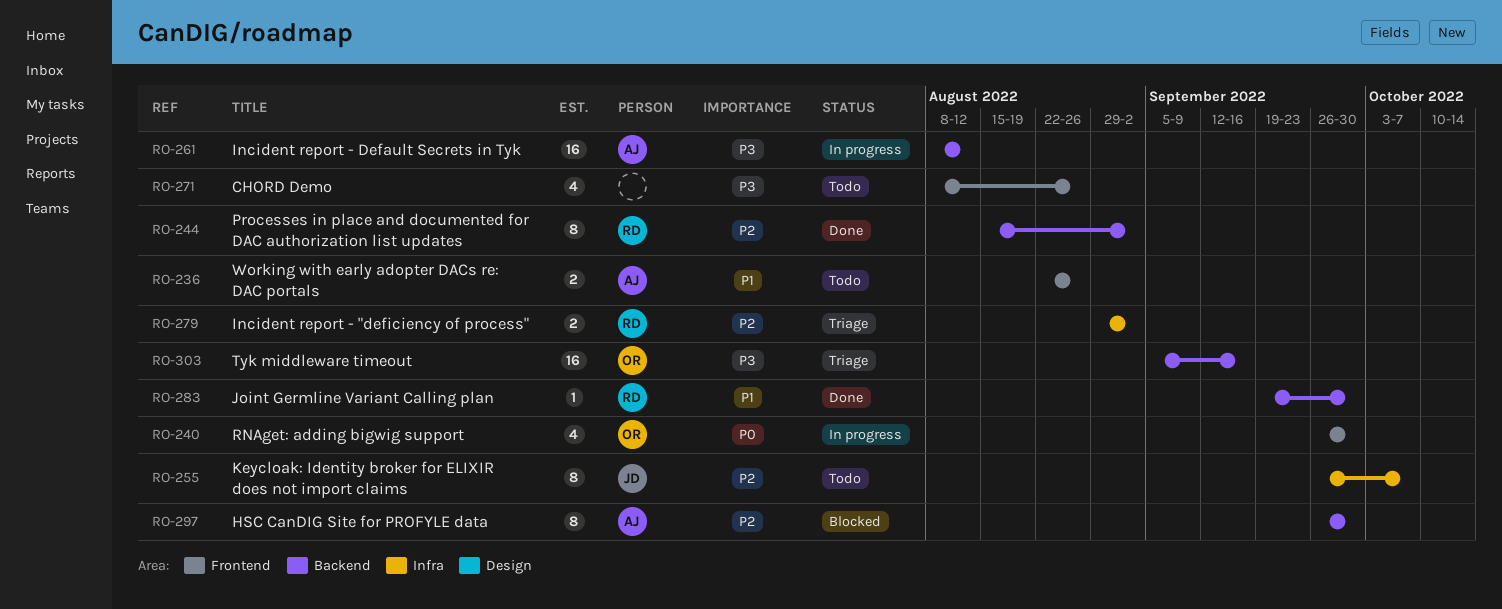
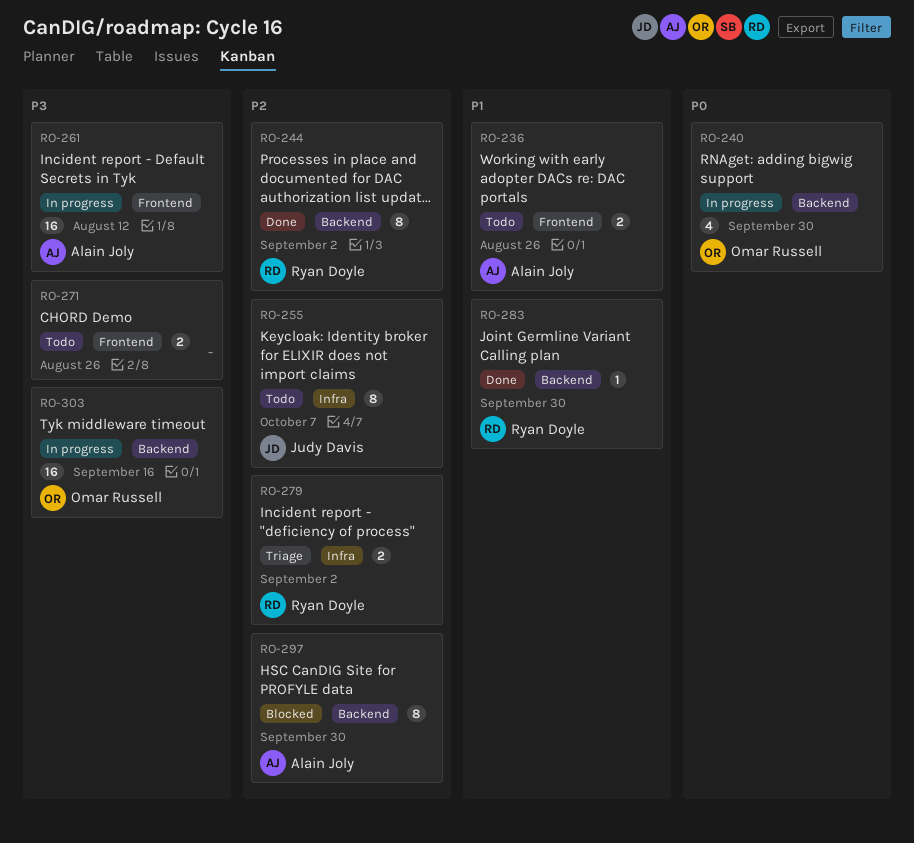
RO-240, label: Frontend -> Backend
RO-261, label: Backend -> Frontend
RO-271, estimate: 4 -> 2
RO-303, status: Triage -> In progress

